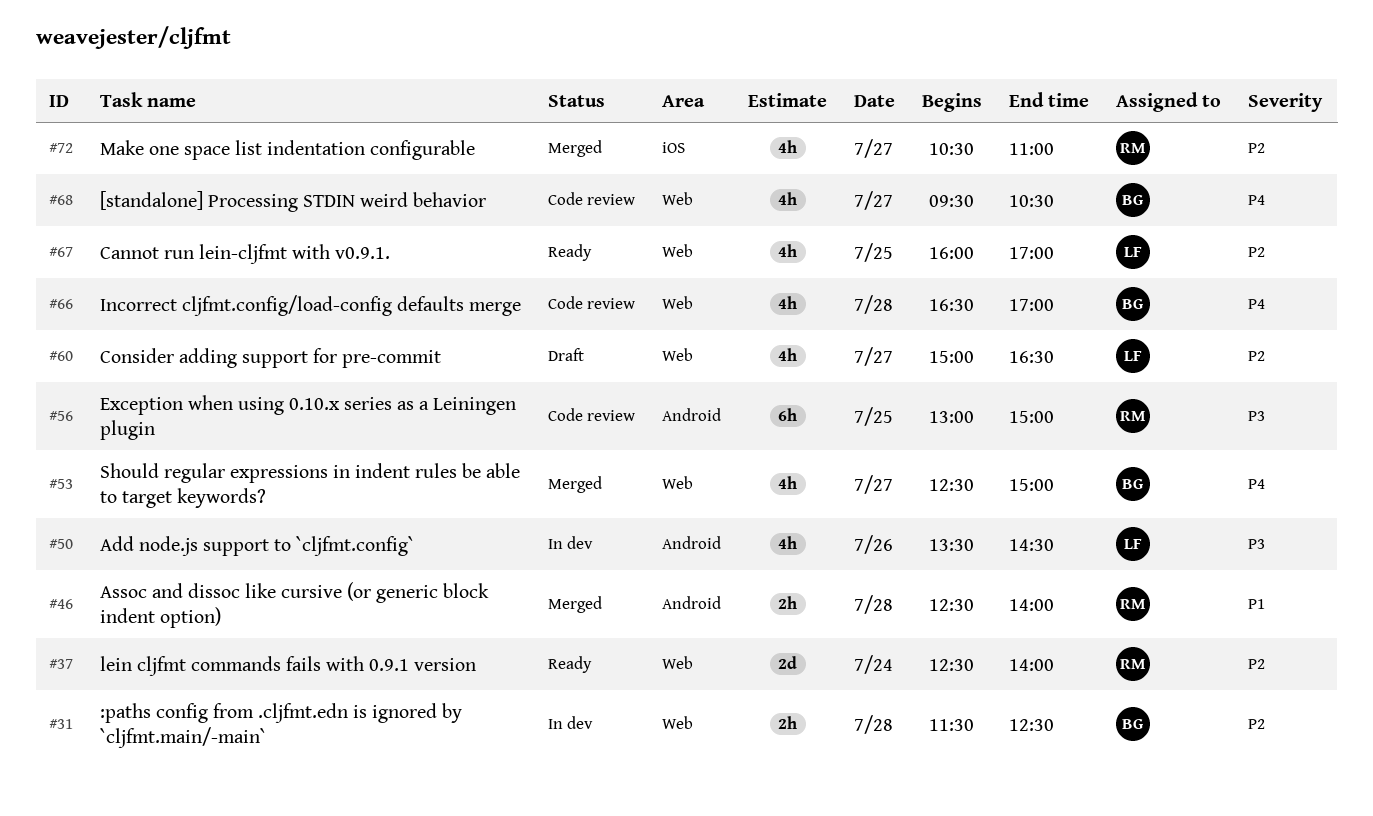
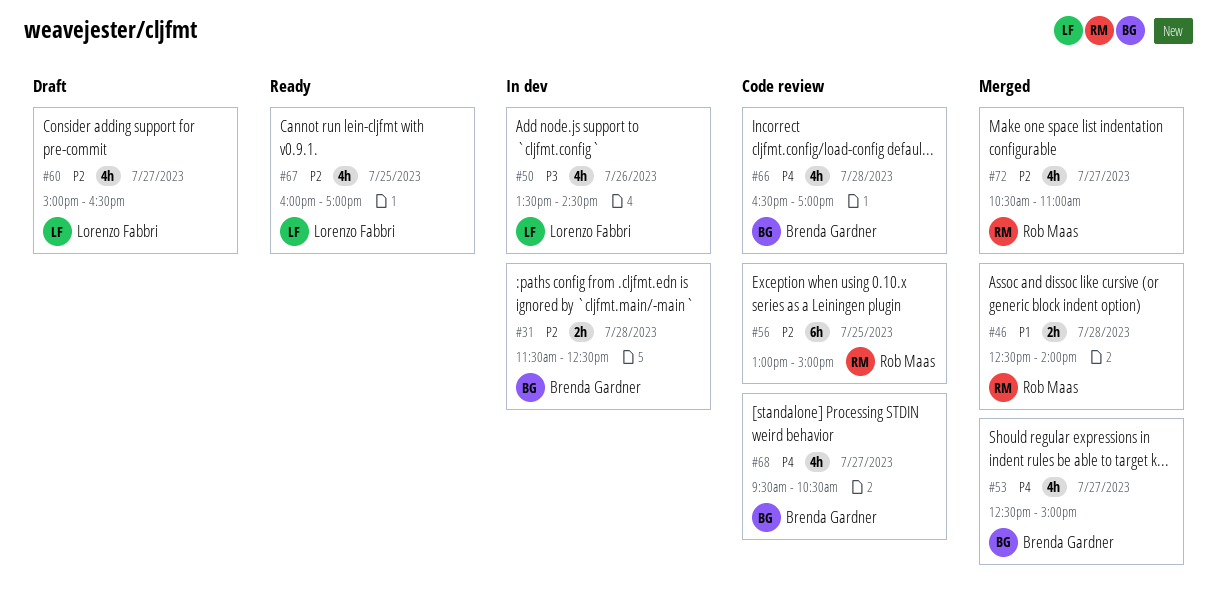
#37: present -> none
#56, priority: P3 -> P2

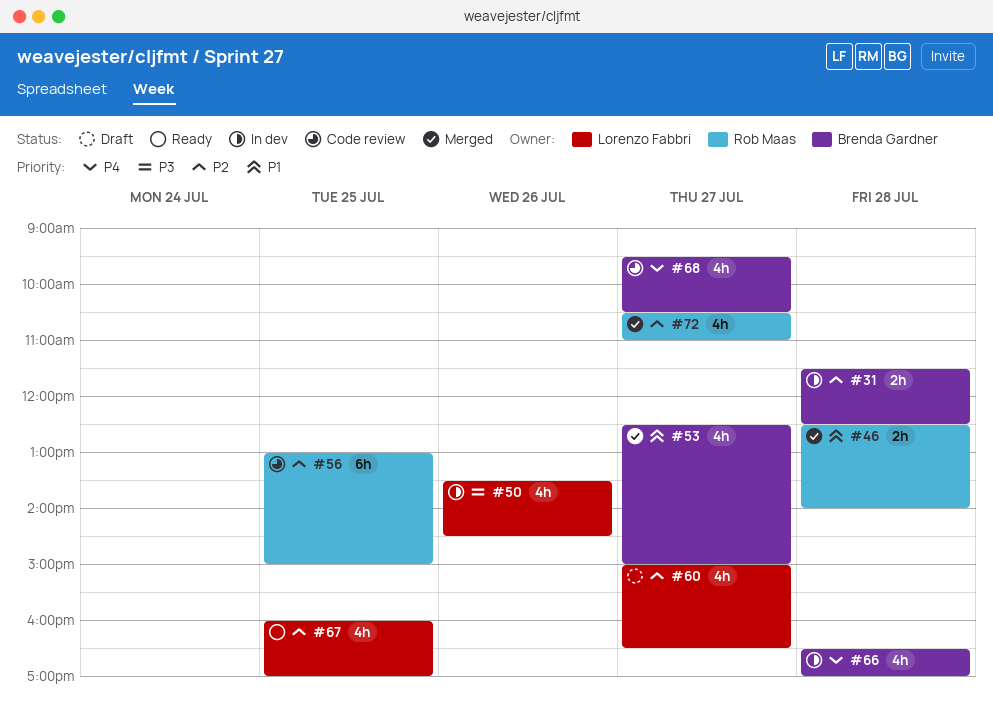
#53, priority: P4 -> P1
#66, status: Code review -> In dev

